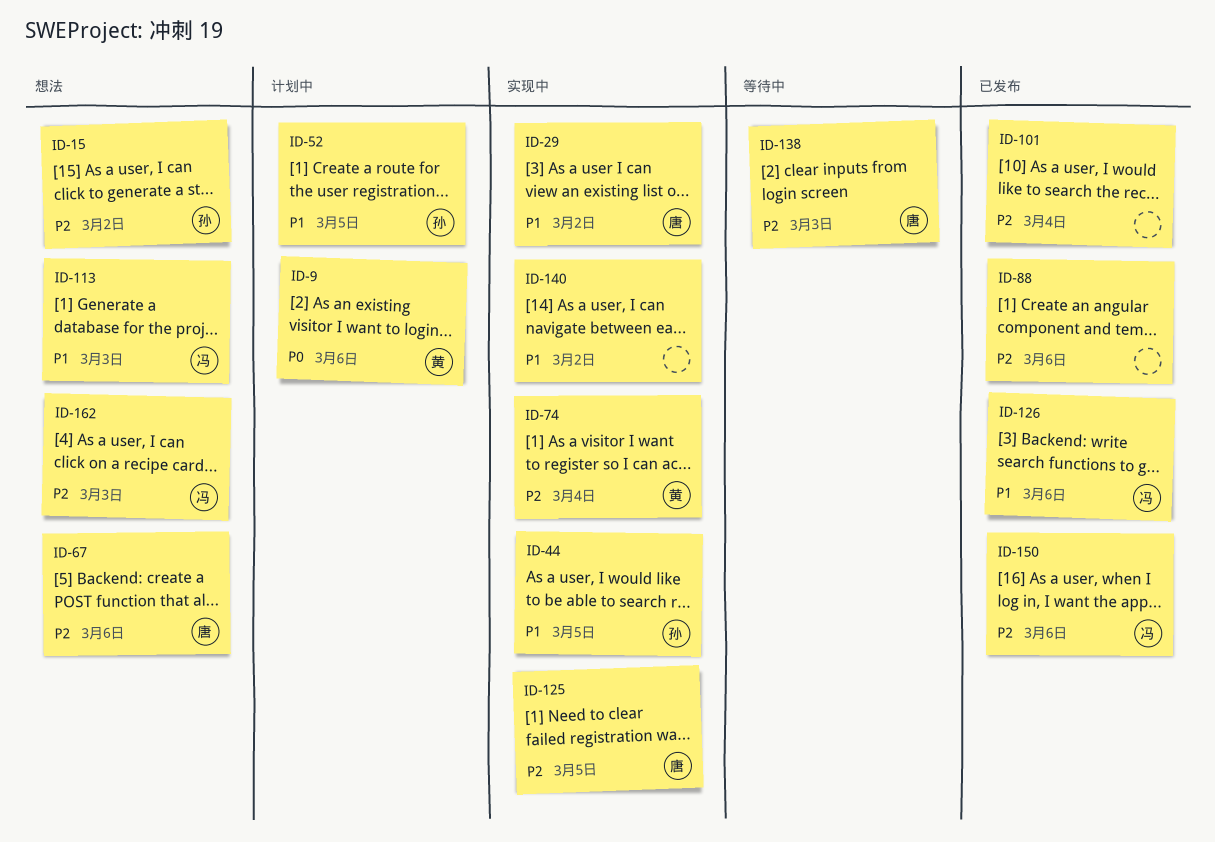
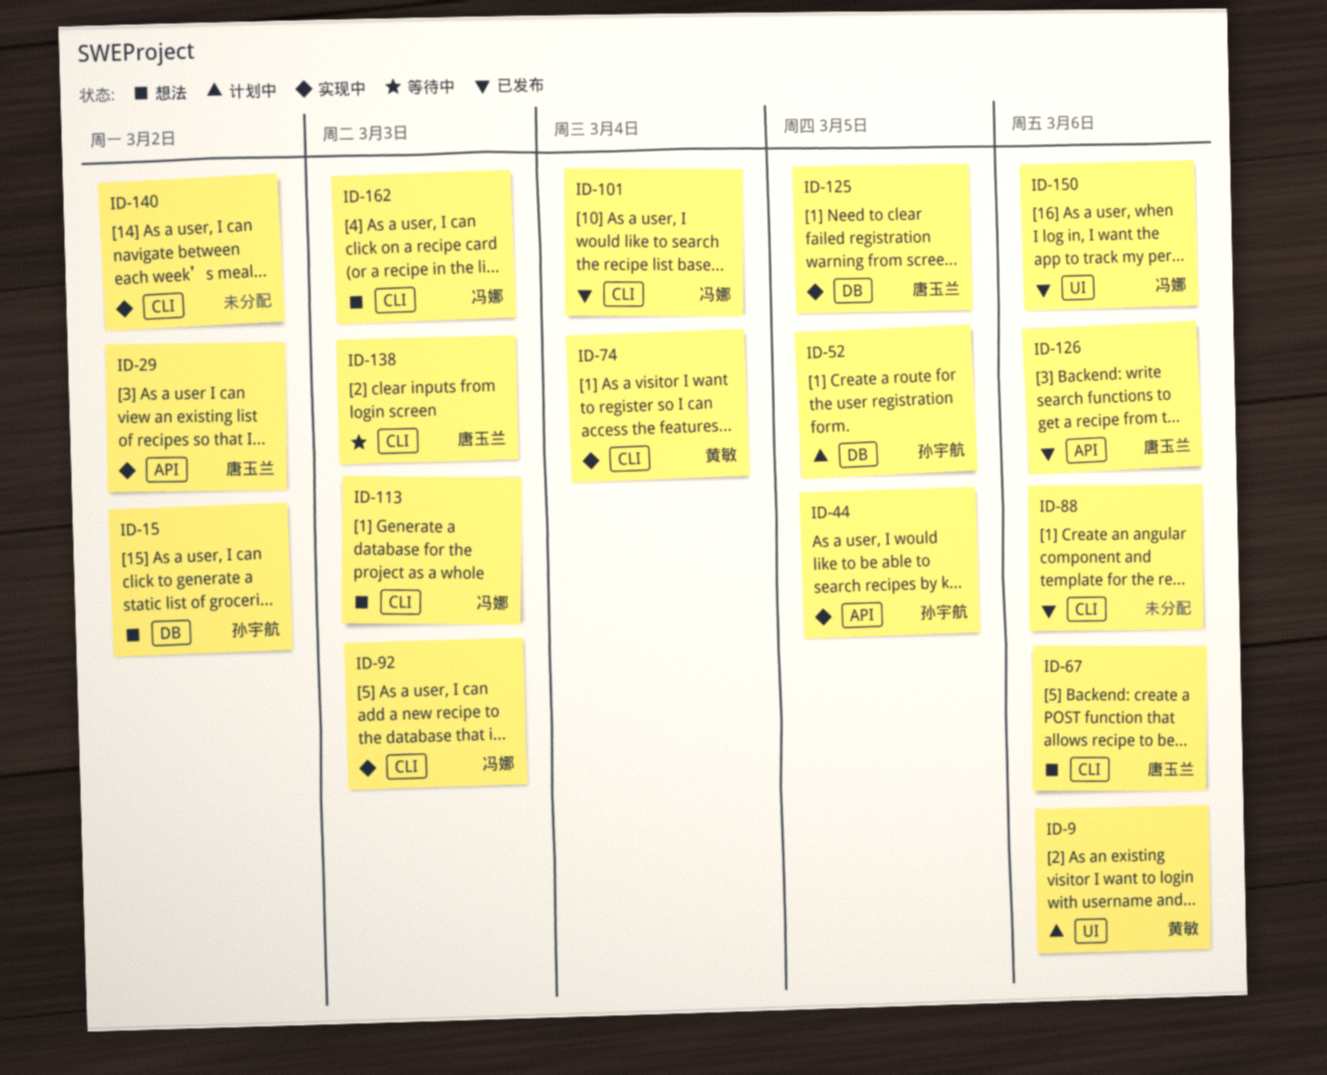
ID-92: none -> present
ID-101, owner: none -> 冯娜
ID-126, owner: 冯娜 -> 唐玉兰

